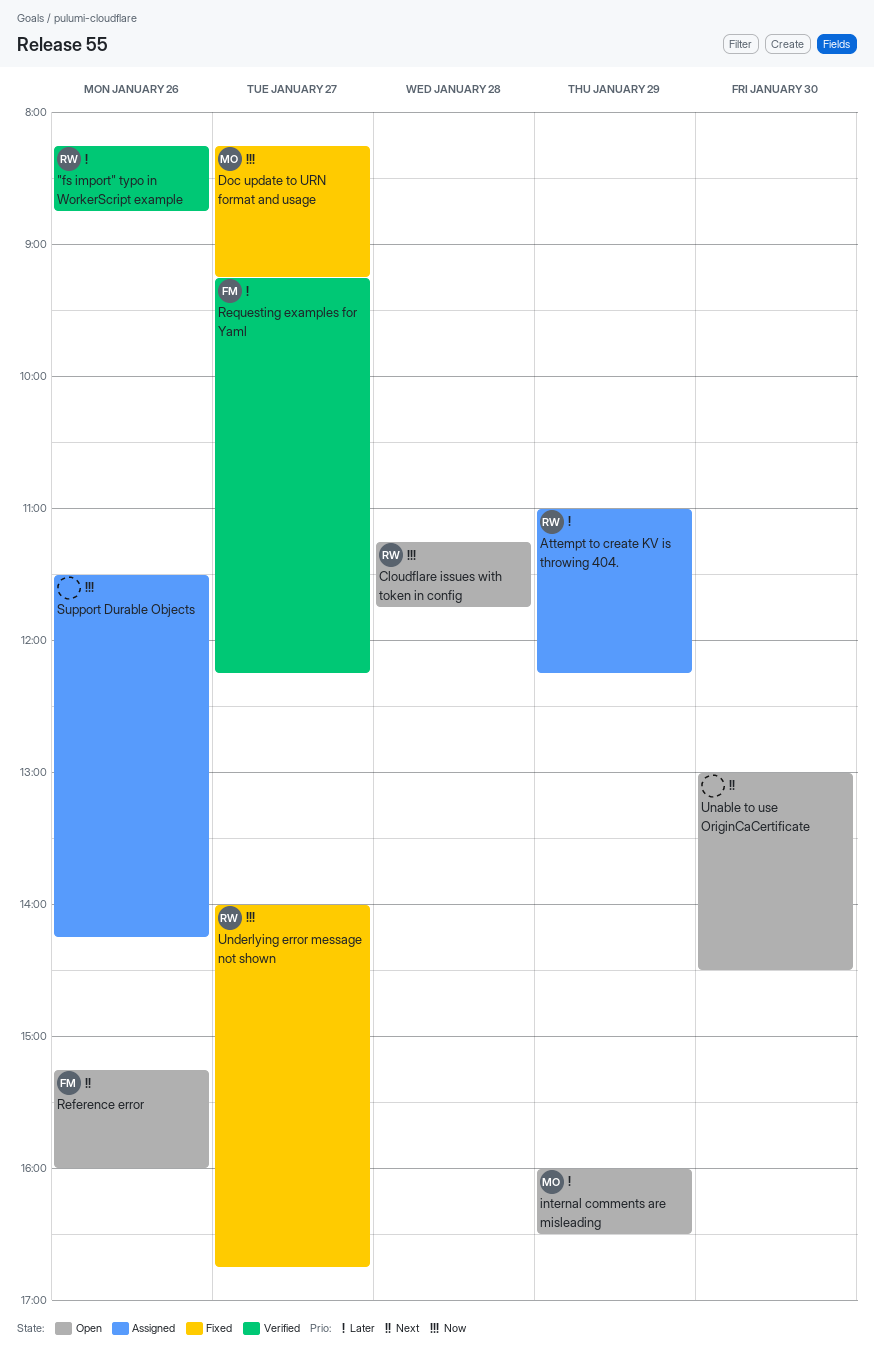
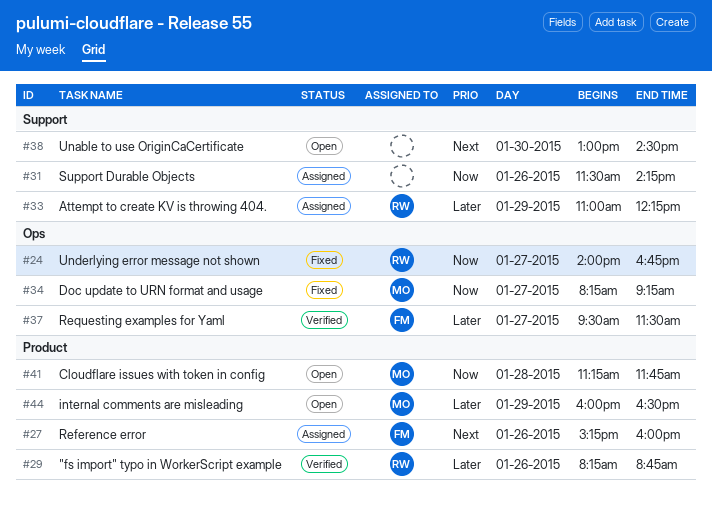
Cloudflare issues with token in config, owner: RW -> MO
Reference error, status: Open -> Assigned
Requesting examples for Yaml, begins: 09:15 -> 09:30
Requesting examples for Yaml, ends: 12:15 -> 11:30

